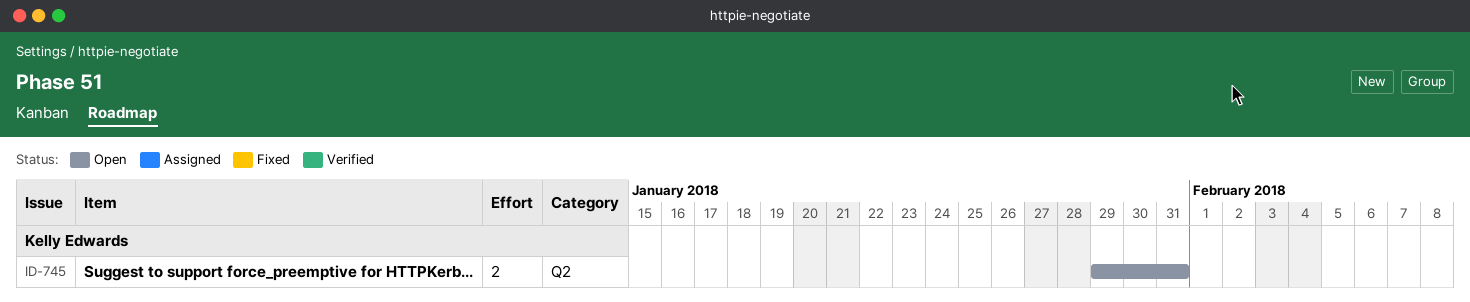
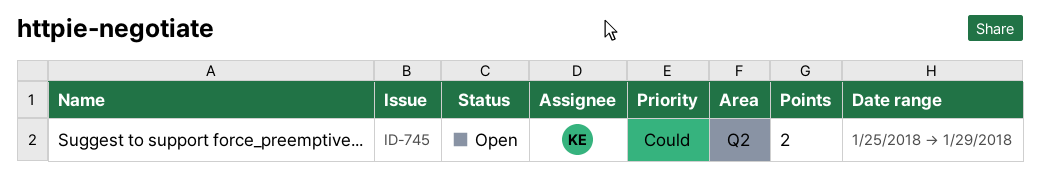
ID-745, start: Jan 29 -> Jan 25
ID-745, due: Jan 31 -> Jan 29

